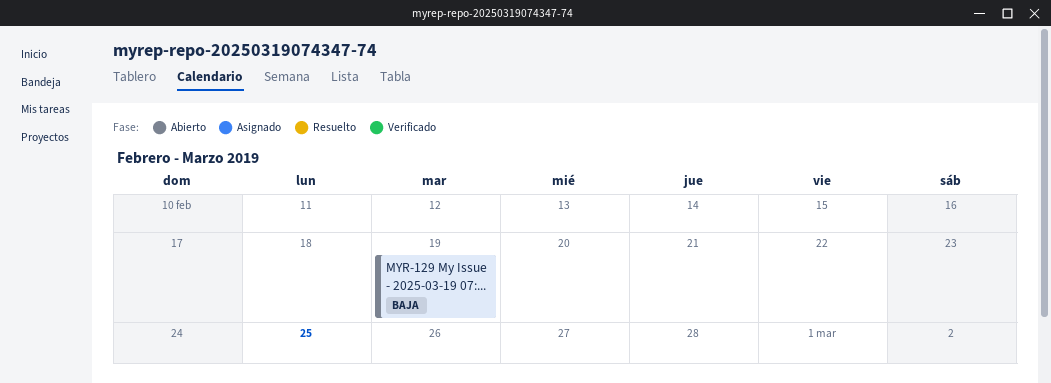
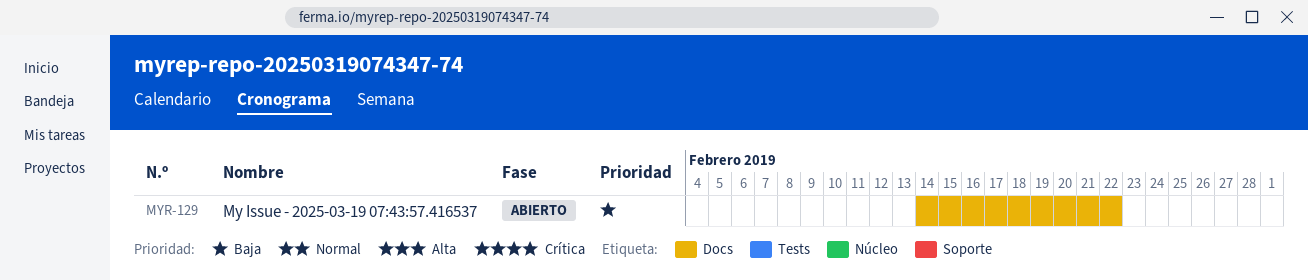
MYR-129, due: Feb 19 -> Feb 22

